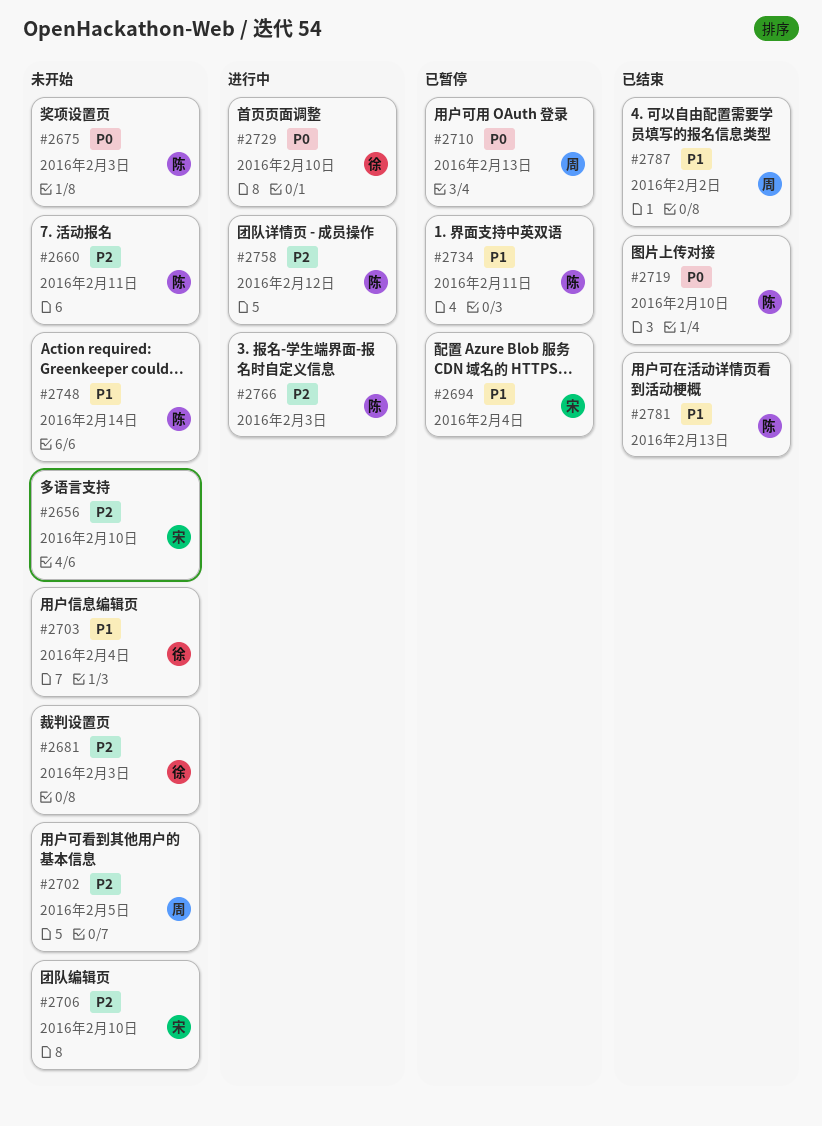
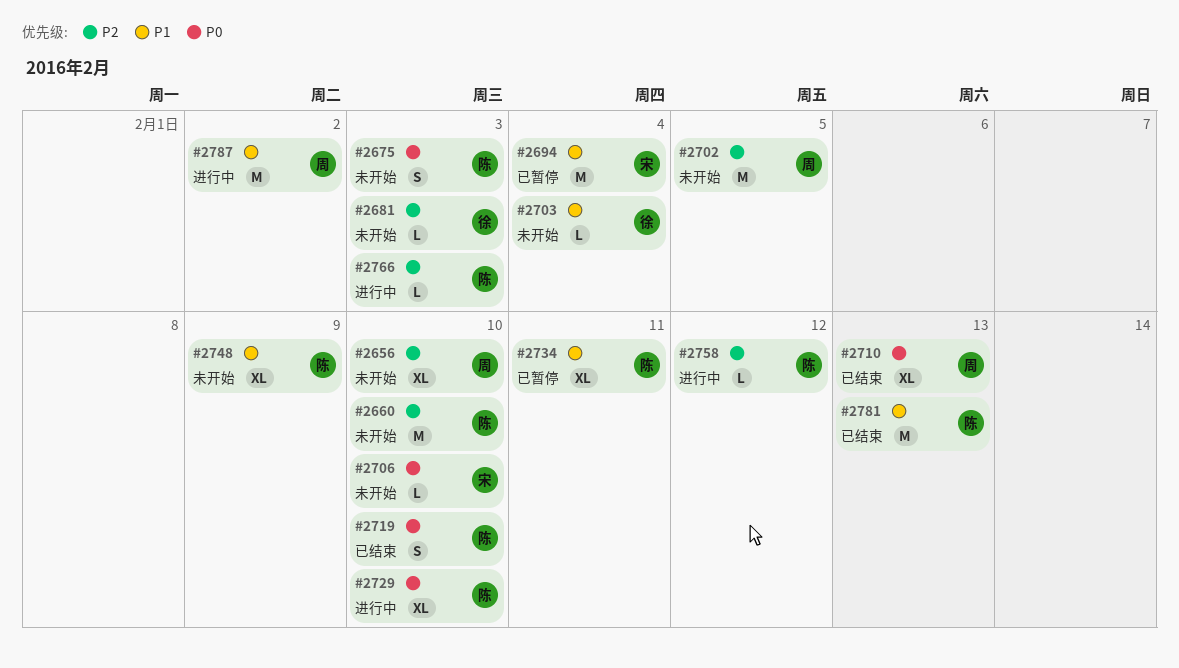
#2656, owner: 宋 -> 周
#2660, due: Feb 11 -> Feb 10
#2706, priority: P2 -> P0
#2710, status: 已暂停 -> 已结束
#2729, owner: 徐 -> 陈
#2748, due: Feb 14 -> Feb 9
#2787, status: 已结束 -> 进行中

